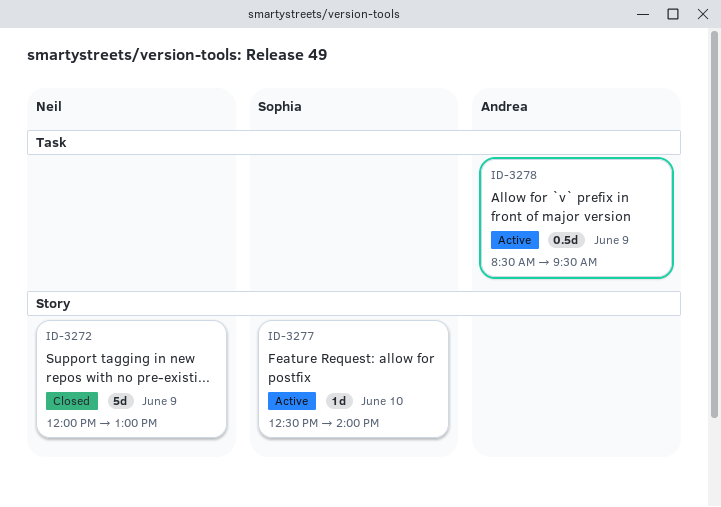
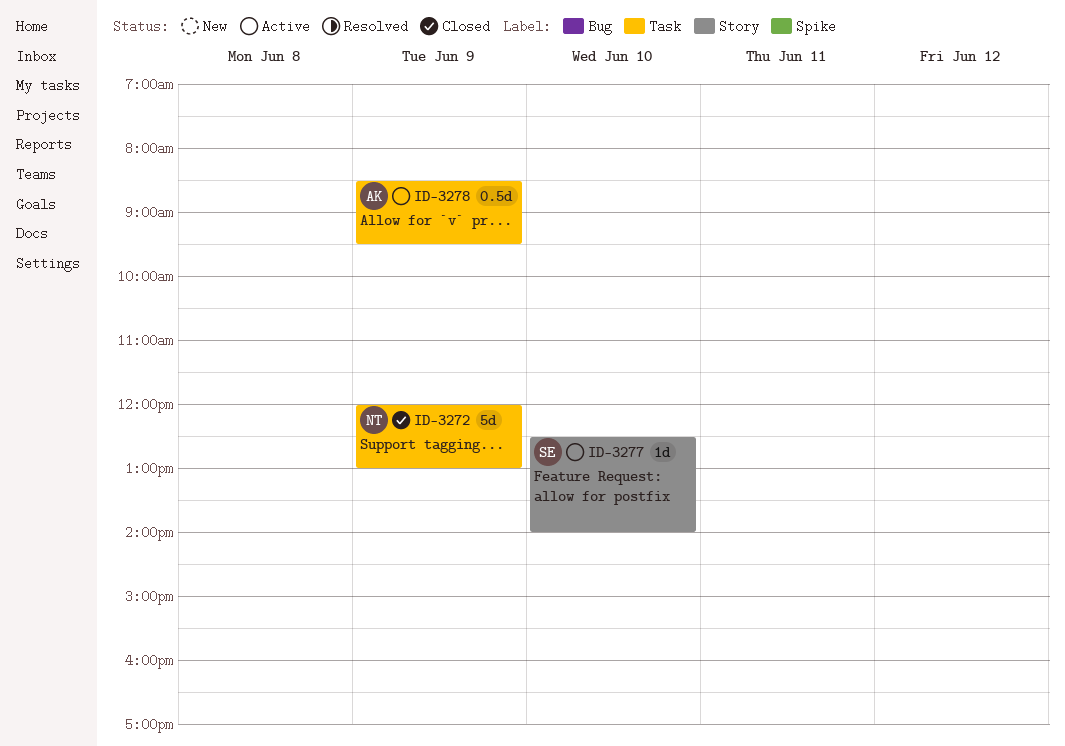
ID-3272, label: Story -> Task

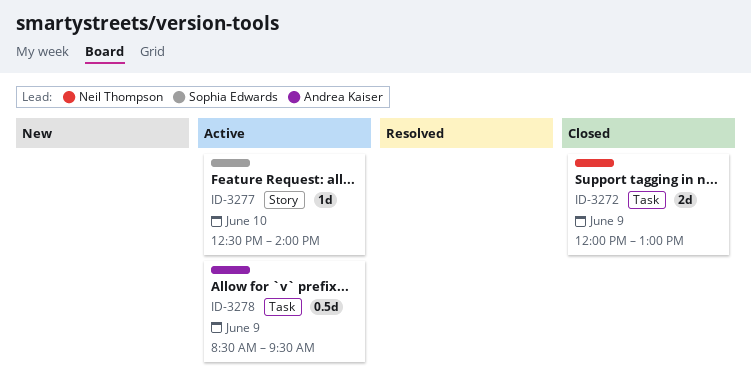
ID-3272, estimate: 5d -> 2d

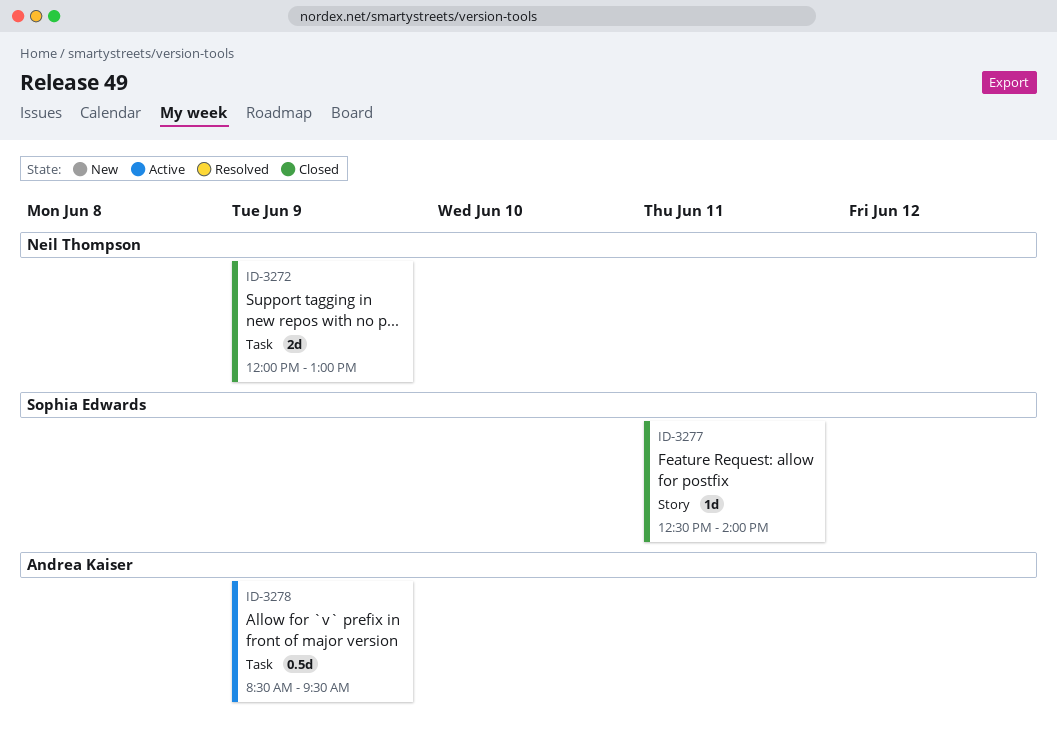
ID-3277, status: Active -> Closed
ID-3277, day: Jun 10 -> Jun 11

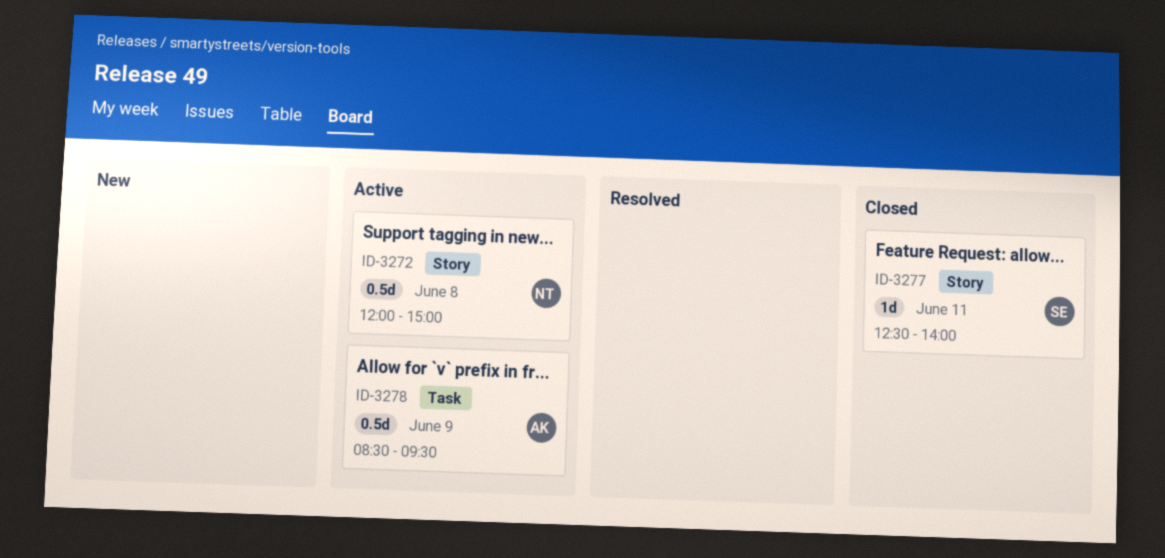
ID-3272, status: Closed -> Active
ID-3272, label: Task -> Story
ID-3272, estimate: 2d -> 0.5d
ID-3272, day: Jun 9 -> Jun 8
ID-3272, ends: 13:00 -> 15:00

